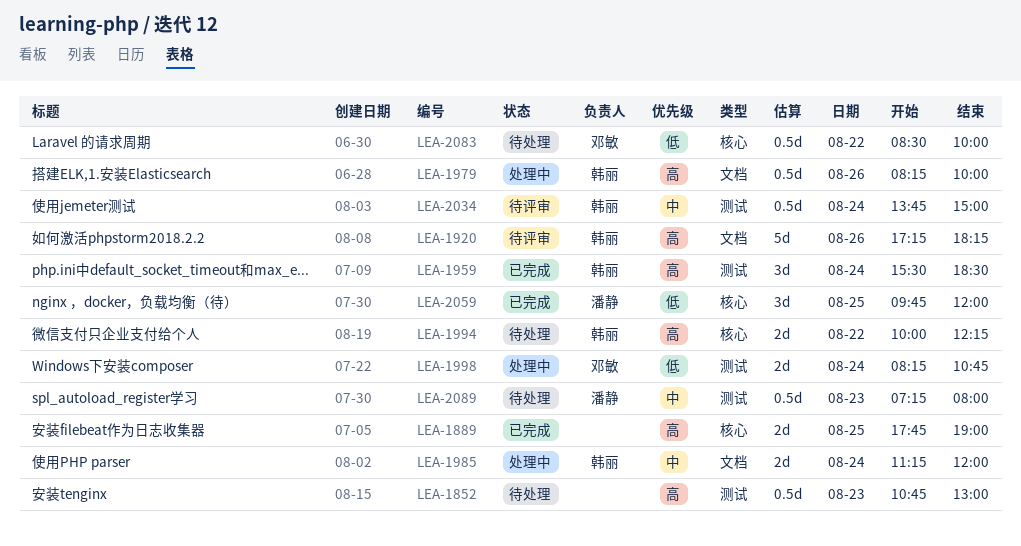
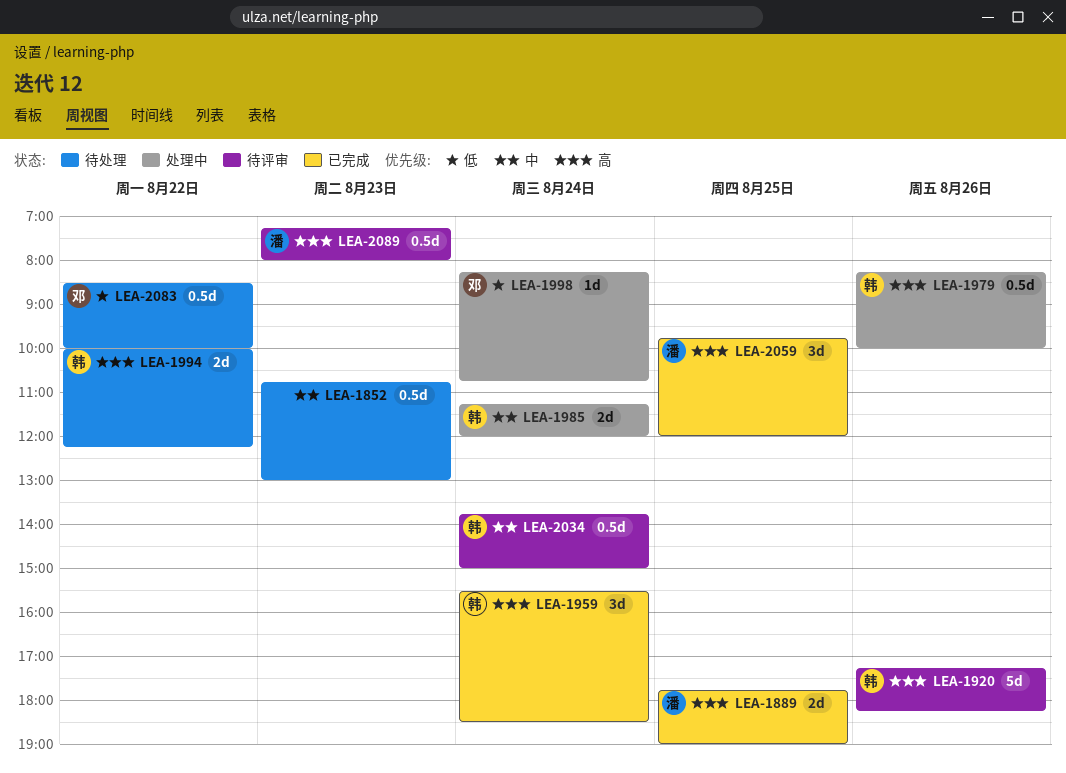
LEA-1852, priority: 高 -> 中
LEA-1889, owner: none -> 潘静
LEA-1998, estimate: 2d -> 1d
LEA-2059, priority: 低 -> 高
LEA-2089, status: 待处理 -> 待评审
LEA-2089, priority: 中 -> 高

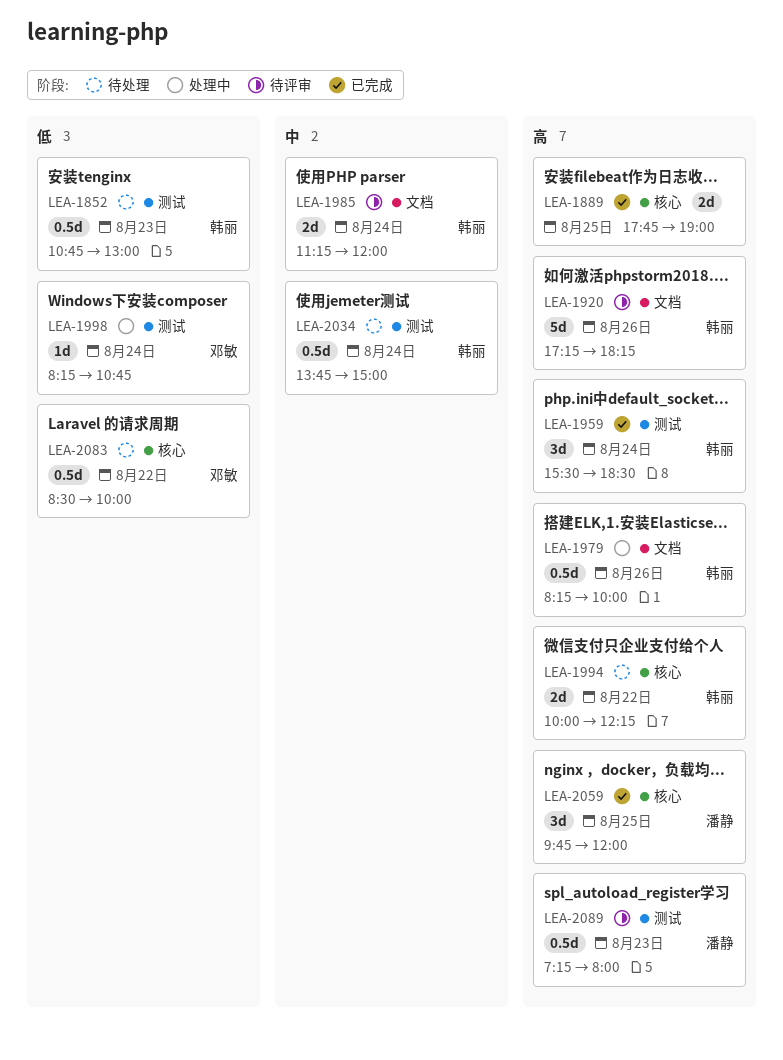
LEA-1852, owner: none -> 韩丽
LEA-1852, priority: 中 -> 低
LEA-1889, owner: 潘静 -> none
LEA-1985, status: 处理中 -> 待评审
LEA-2034, status: 待评审 -> 待处理

